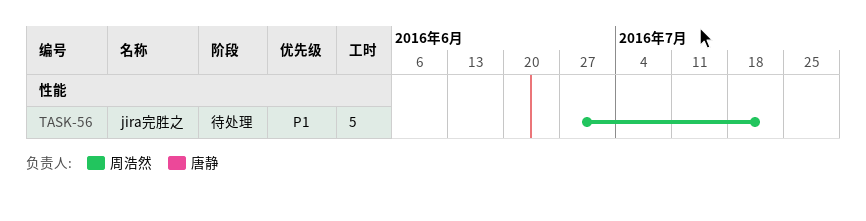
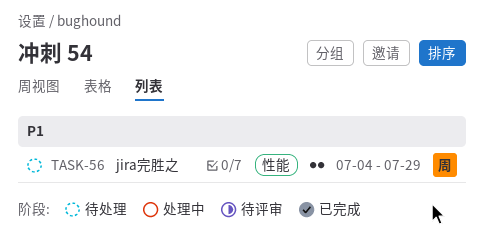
TASK-56, estimate: 5 -> 2
TASK-56, start: Jun 27 -> Jul 4
TASK-56, due: Jul 22 -> Jul 29

